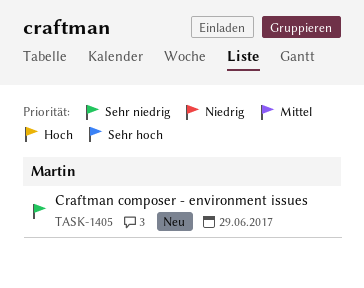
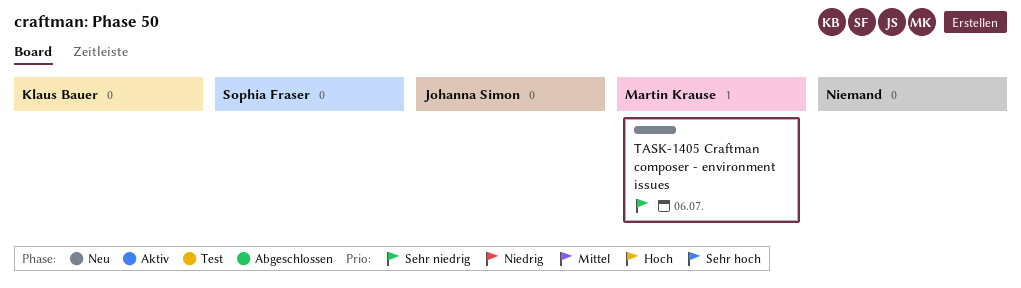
TASK-1405, due: Jun 29 -> Jul 6

